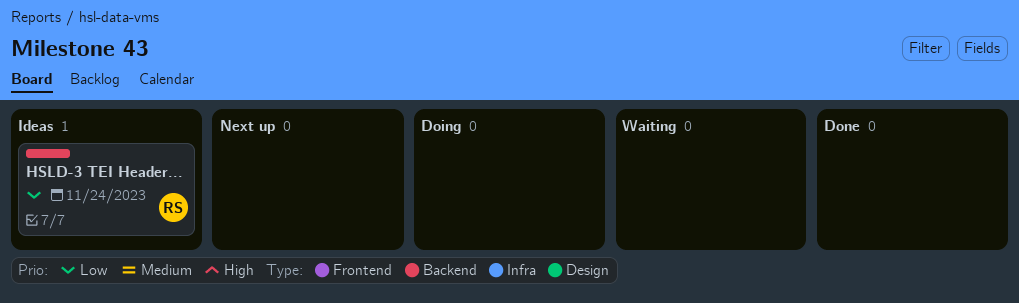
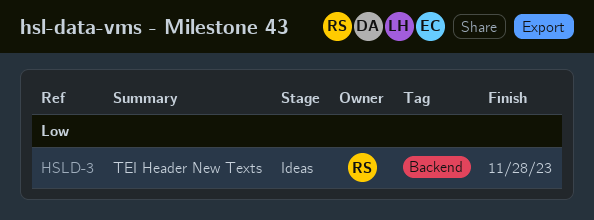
HSLD-3, due: Nov 24 -> Nov 28

